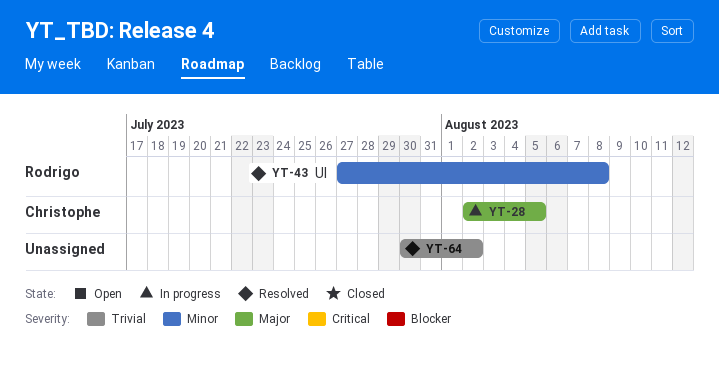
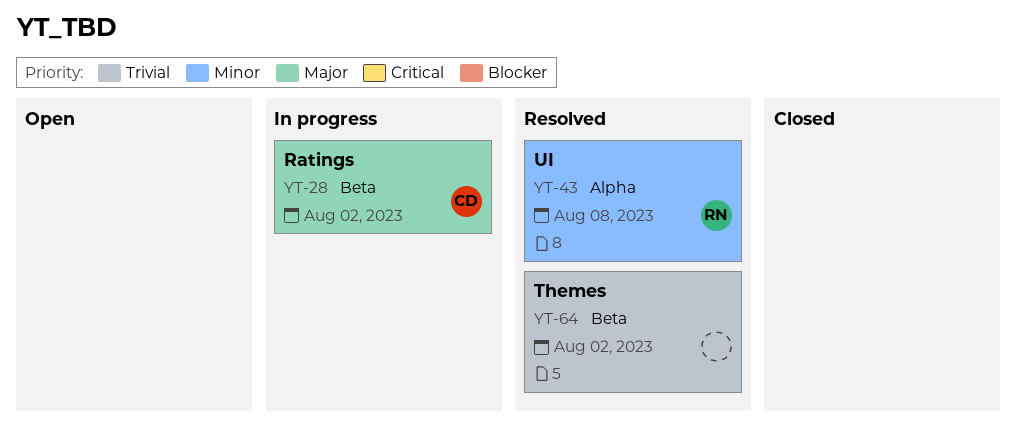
YT-28, due: Aug 5 -> Aug 2

